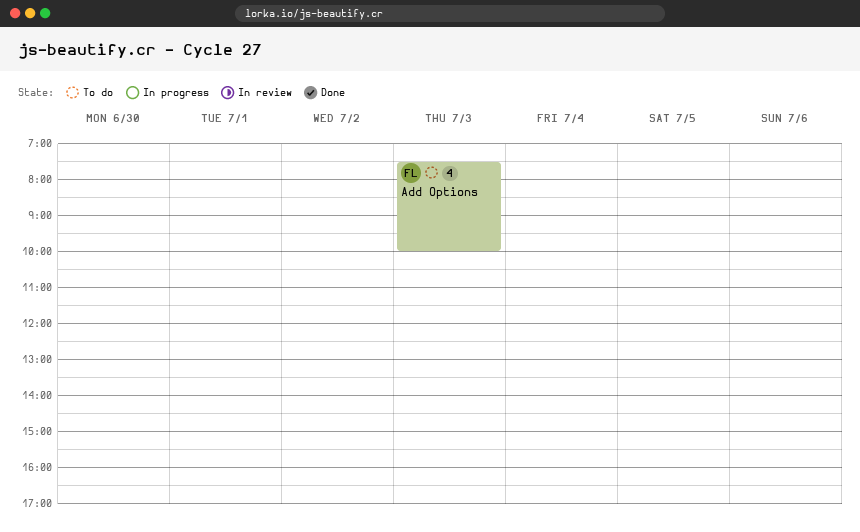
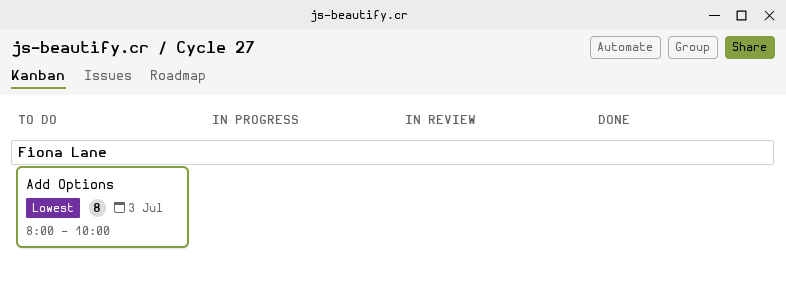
Add Options, estimate: 4 -> 8
Add Options, begins: 07:30 -> 08:00

